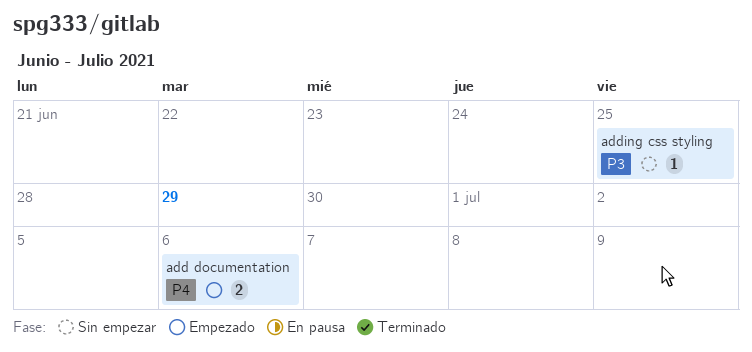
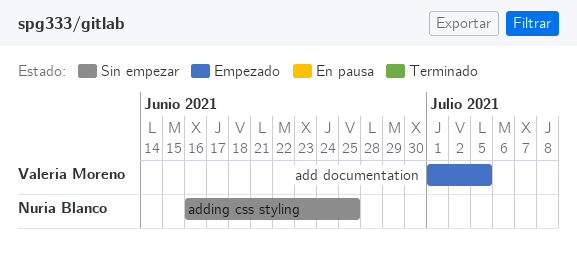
add documentation, due: Jul 6 -> Jul 5

